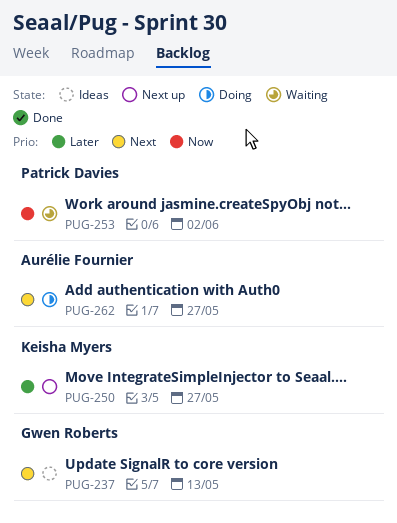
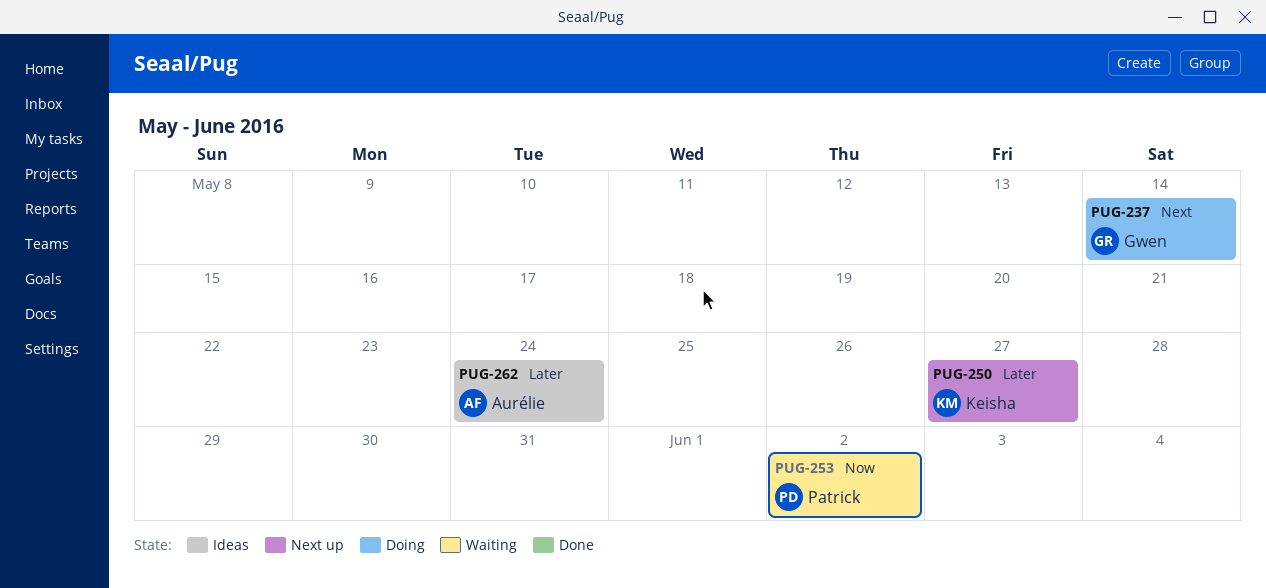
PUG-237, status: Ideas -> Doing
PUG-237, due: May 13 -> May 14
PUG-262, status: Doing -> Ideas
PUG-262, priority: Next -> Later
PUG-262, due: May 27 -> May 24

